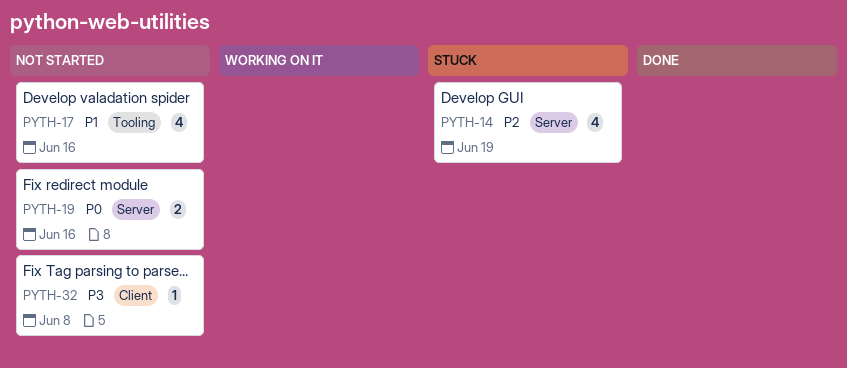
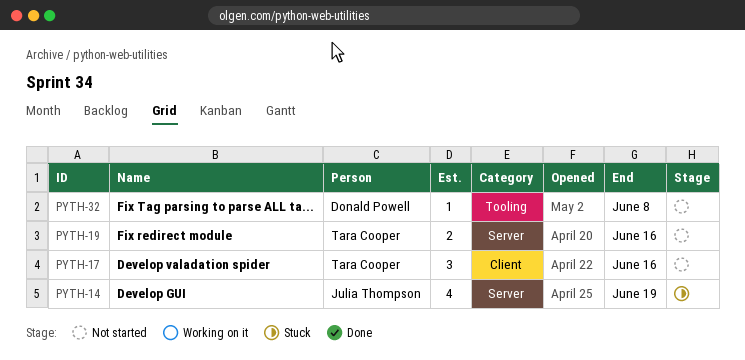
PYTH-17, label: Tooling -> Client
PYTH-17, estimate: 4 -> 3
PYTH-32, label: Client -> Tooling

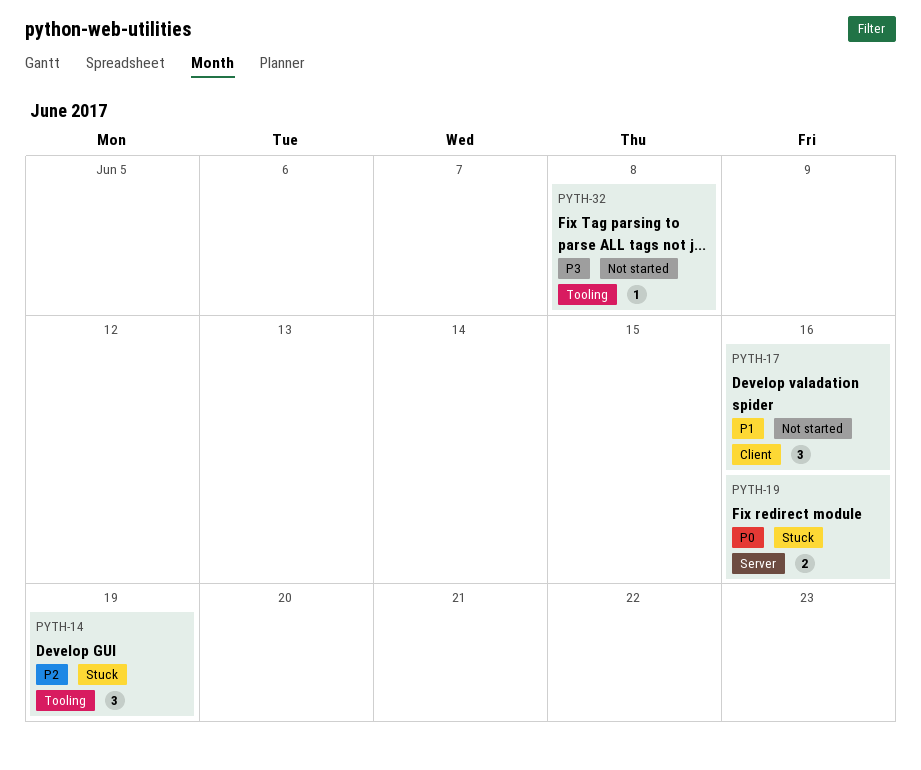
PYTH-14, label: Server -> Tooling
PYTH-14, estimate: 4 -> 3
PYTH-19, status: Not started -> Stuck

